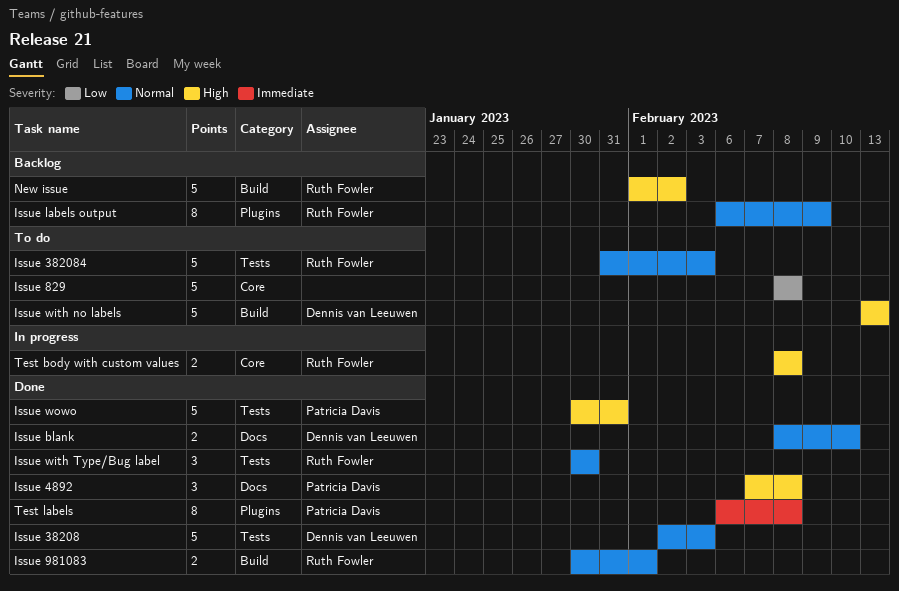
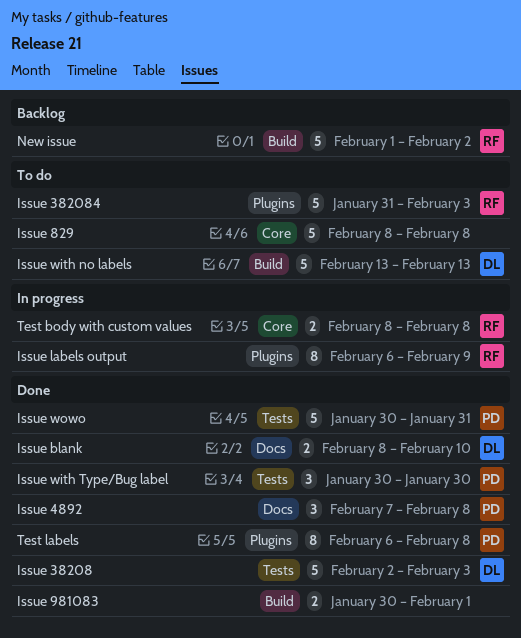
Issue 382084, label: Tests -> Plugins
Issue 981083, owner: Ruth Fowler -> none
Issue labels output, status: Backlog -> In progress
Issue with Type/Bug label, owner: Ruth Fowler -> Patricia Davis

